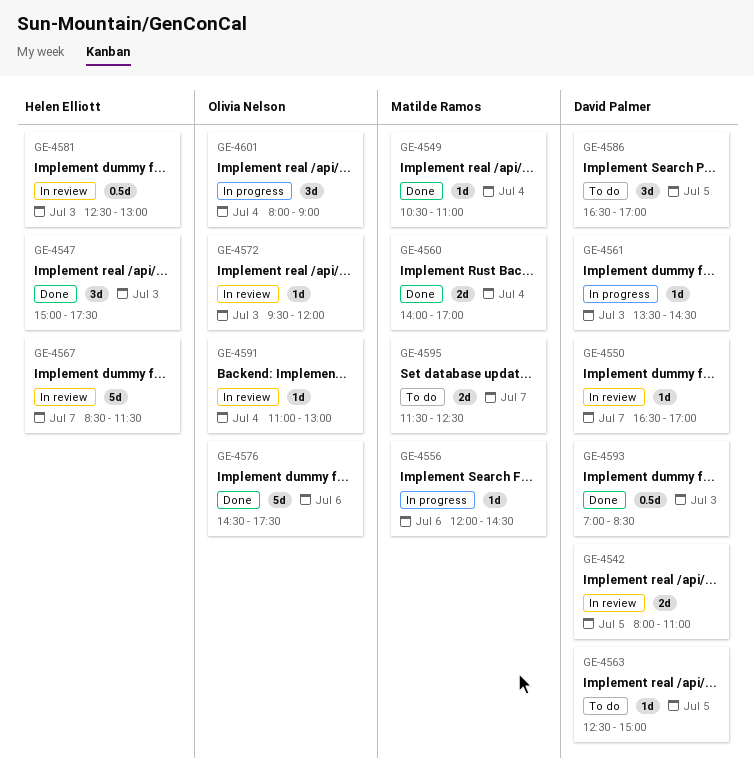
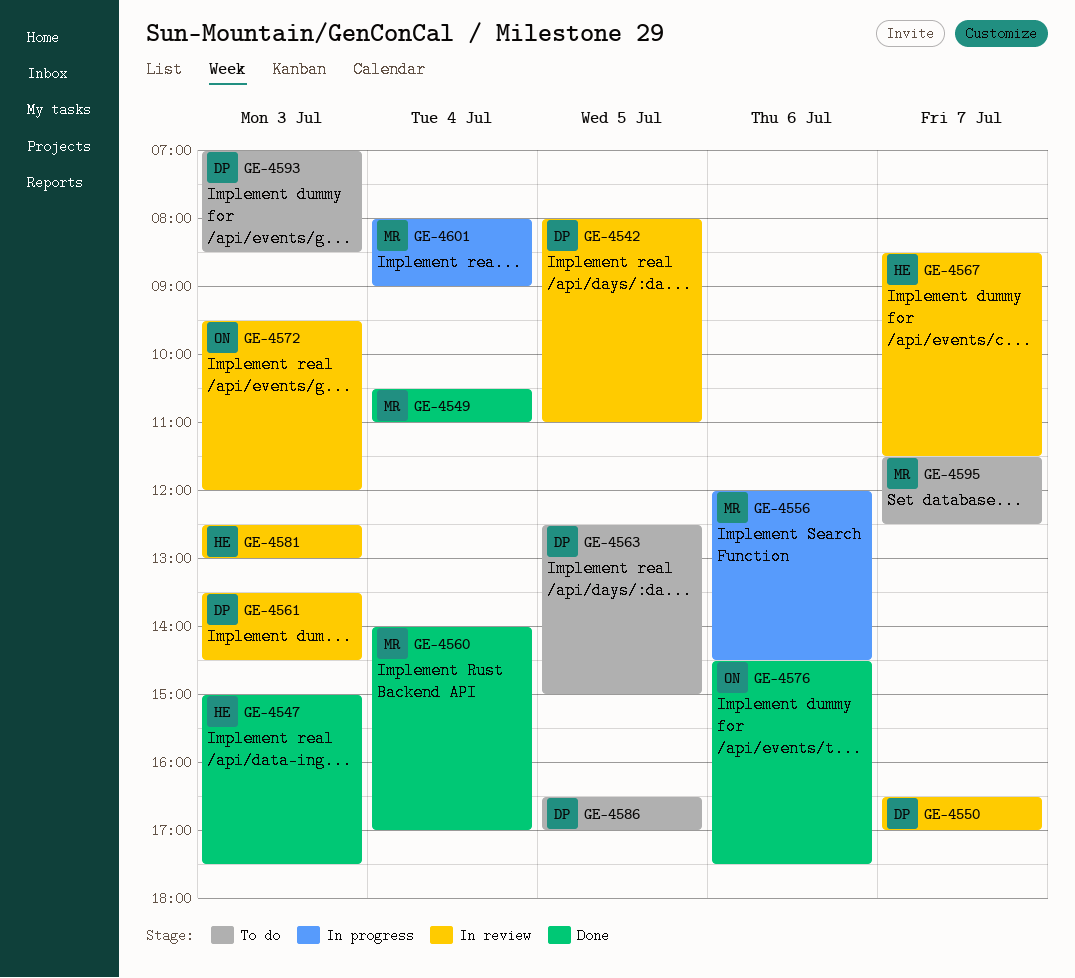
GE-4561, status: In progress -> In review
GE-4591: present -> none
GE-4593, status: Done -> To do
GE-4601, owner: Olivia Nelson -> Matilde Ramos

